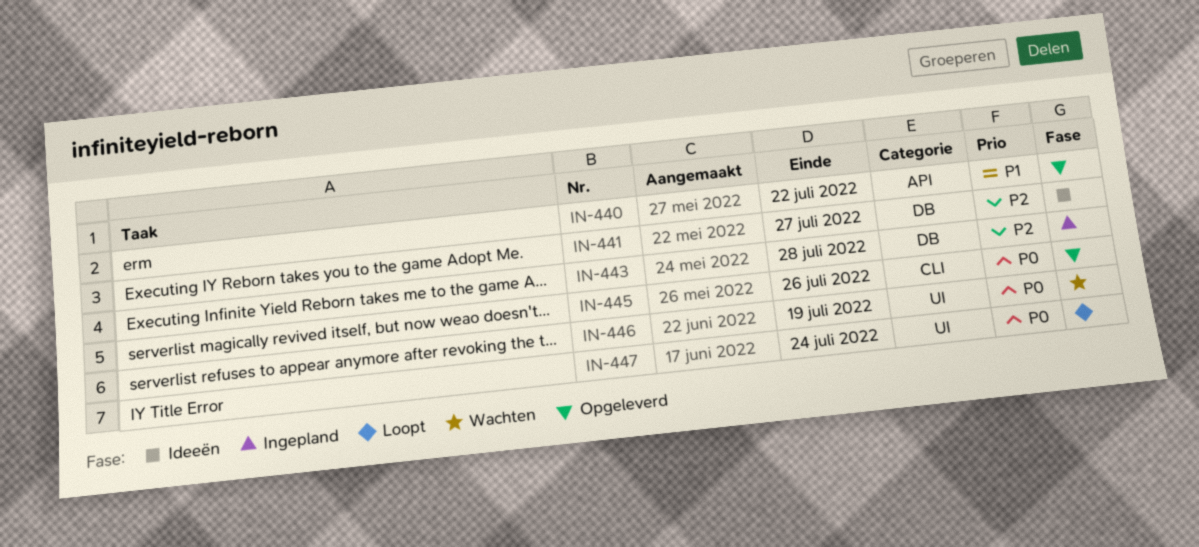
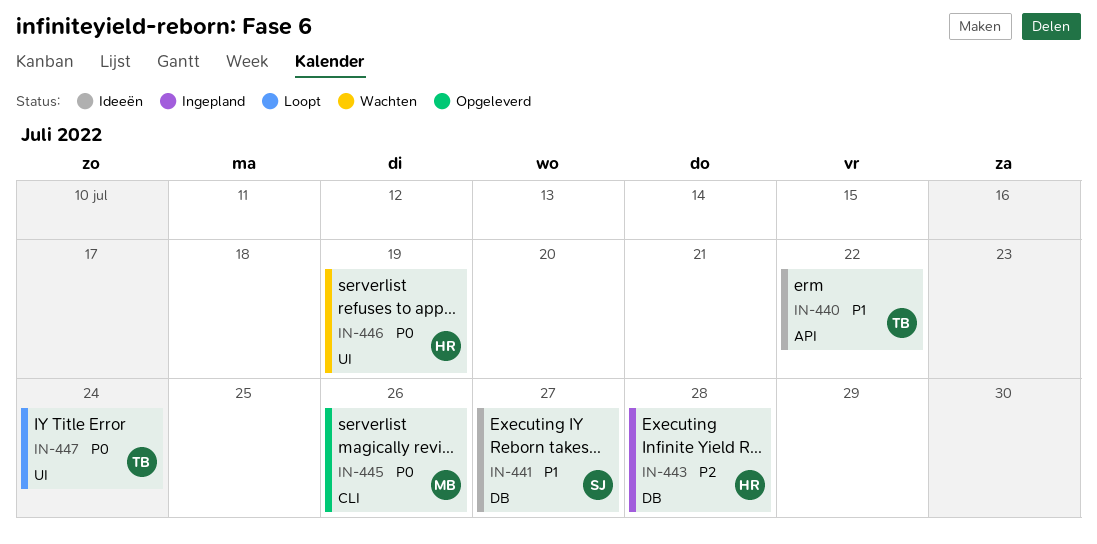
IN-440, status: Opgeleverd -> Ideeën
IN-441, priority: P2 -> P1

